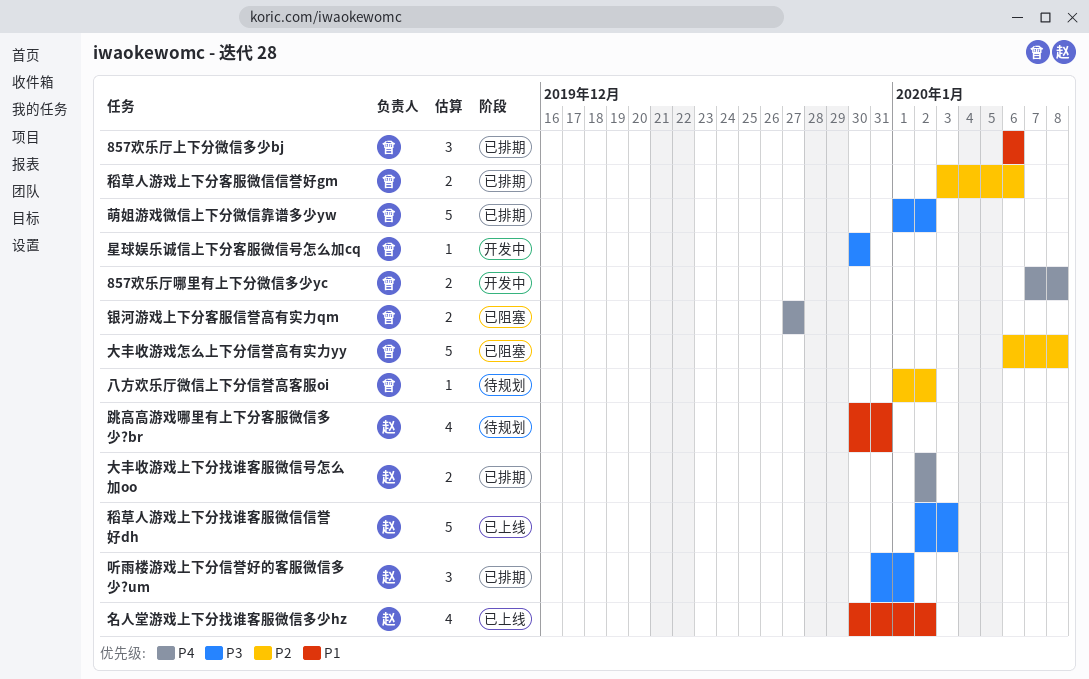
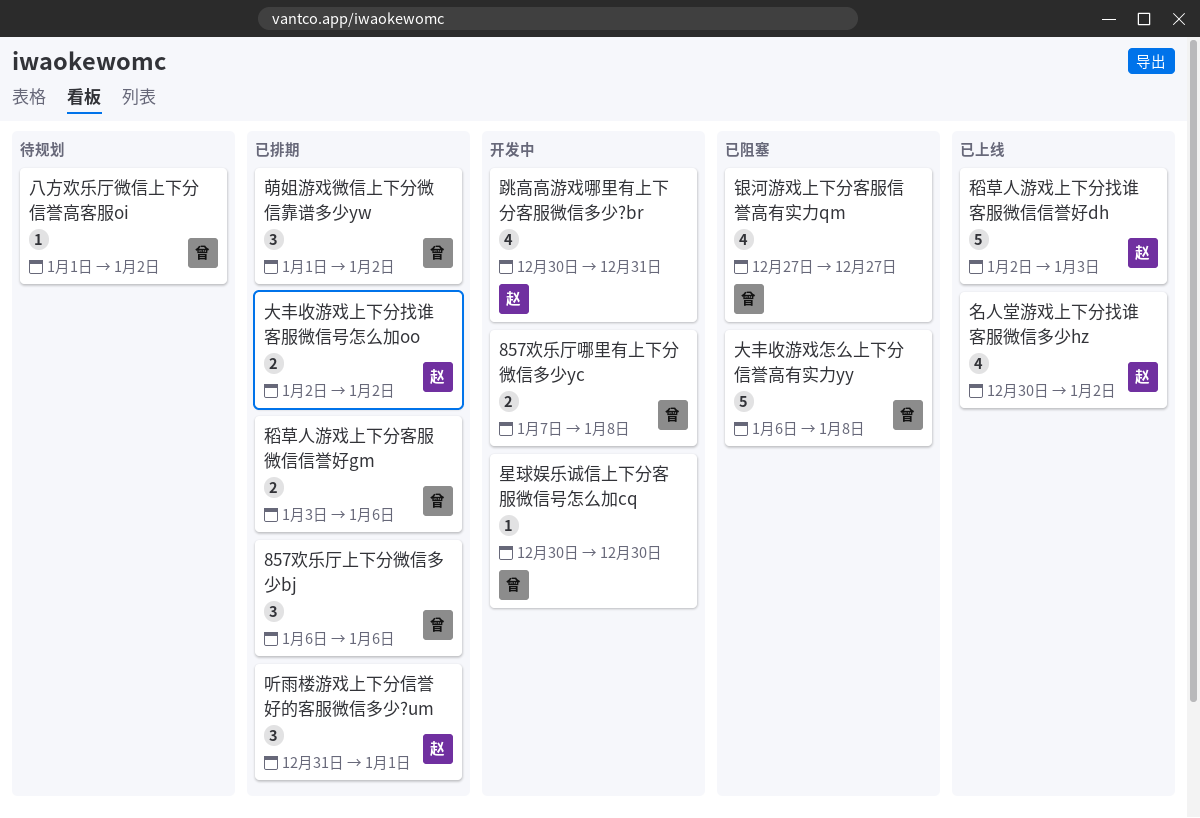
萌姐游戏微信上下分微信靠谱多少yw, estimate: 5 -> 3
跳高高游戏哪里有上下分客服微信多少?br, status: 待规划 -> 开发中
银河游戏上下分客服信誉高有实力qm, estimate: 2 -> 4

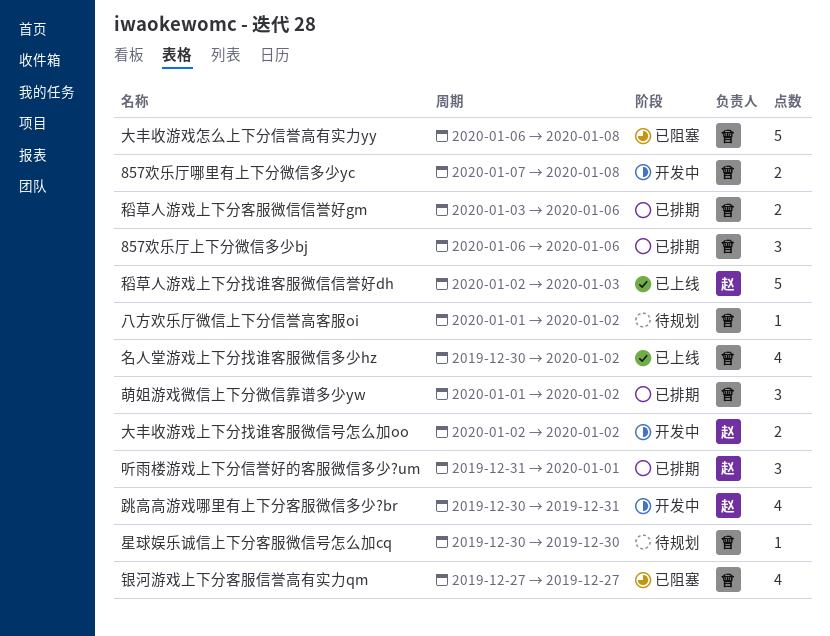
名人堂游戏上下分找谁客服微信多少hz, owner: 赵 -> 曾
大丰收游戏上下分找谁客服微信号怎么加oo, status: 已排期 -> 开发中
星球娱乐诚信上下分客服微信号怎么加cq, status: 开发中 -> 待规划

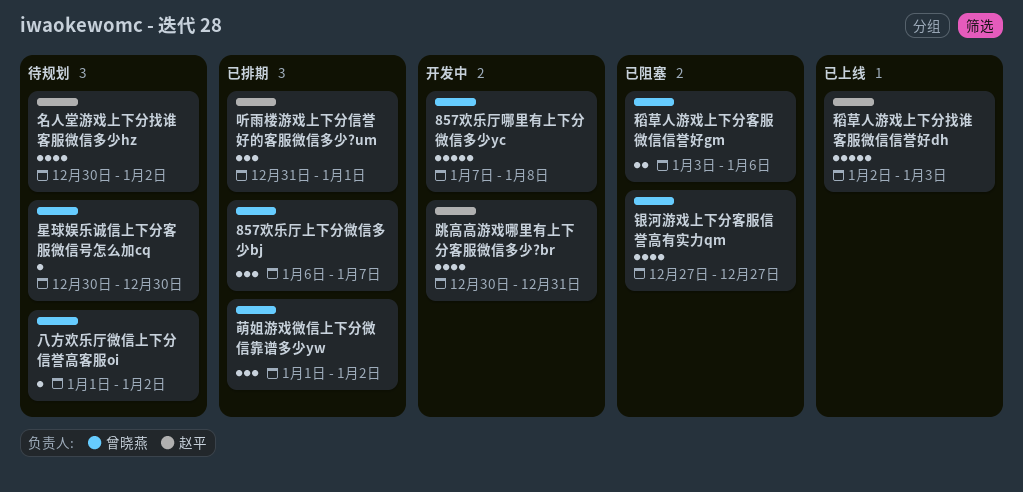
857欢乐厅上下分微信多少bj, due: Jan 6 -> Jan 7
857欢乐厅哪里有上下分微信多少yc, estimate: 2 -> 5
名人堂游戏上下分找谁客服微信多少hz, status: 已上线 -> 待规划
名人堂游戏上下分找谁客服微信多少hz, owner: 曾晓燕 -> 赵平
大丰收游戏上下分找谁客服微信号怎么加oo: present -> none
大丰收游戏怎么上下分信誉高有实力yy: present -> none
稻草人游戏上下分客服微信信誉好gm, status: 已排期 -> 已阻塞

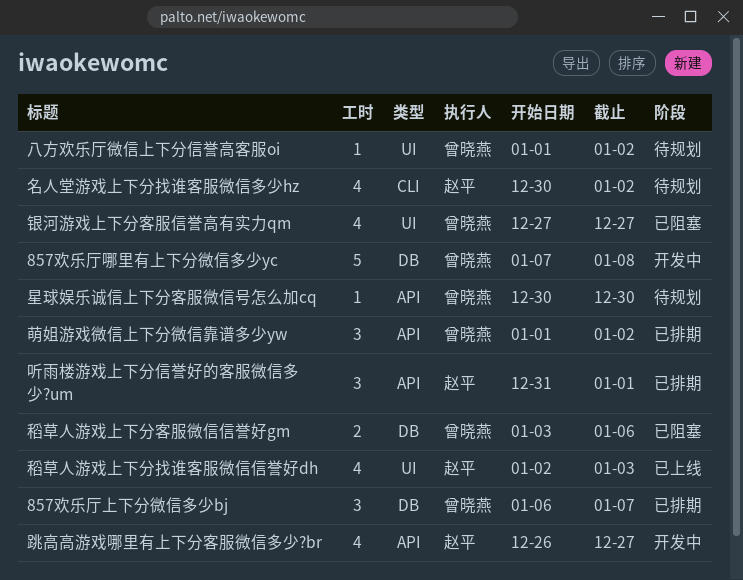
稻草人游戏上下分找谁客服微信信誉好dh, estimate: 5 -> 4
跳高高游戏哪里有上下分客服微信多少?br, start: Dec 30 -> Dec 26
跳高高游戏哪里有上下分客服微信多少?br, due: Dec 31 -> Dec 27

